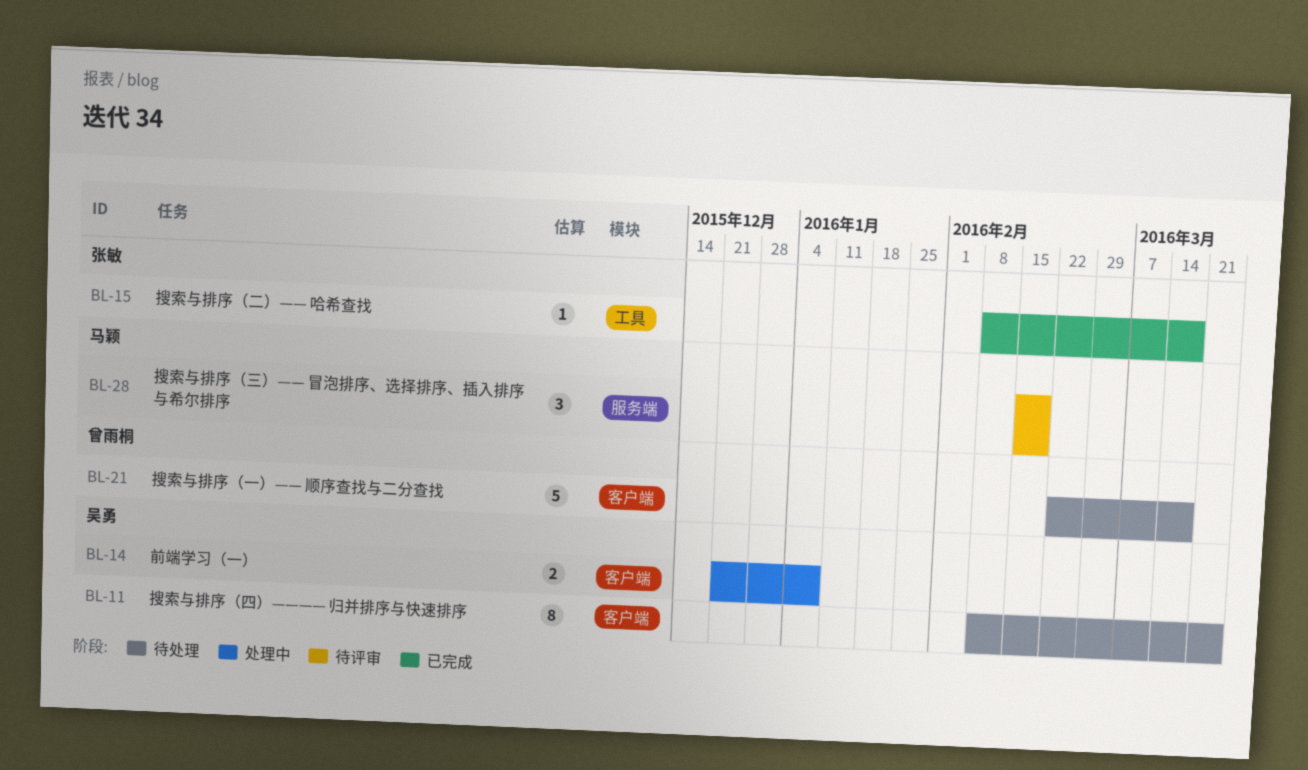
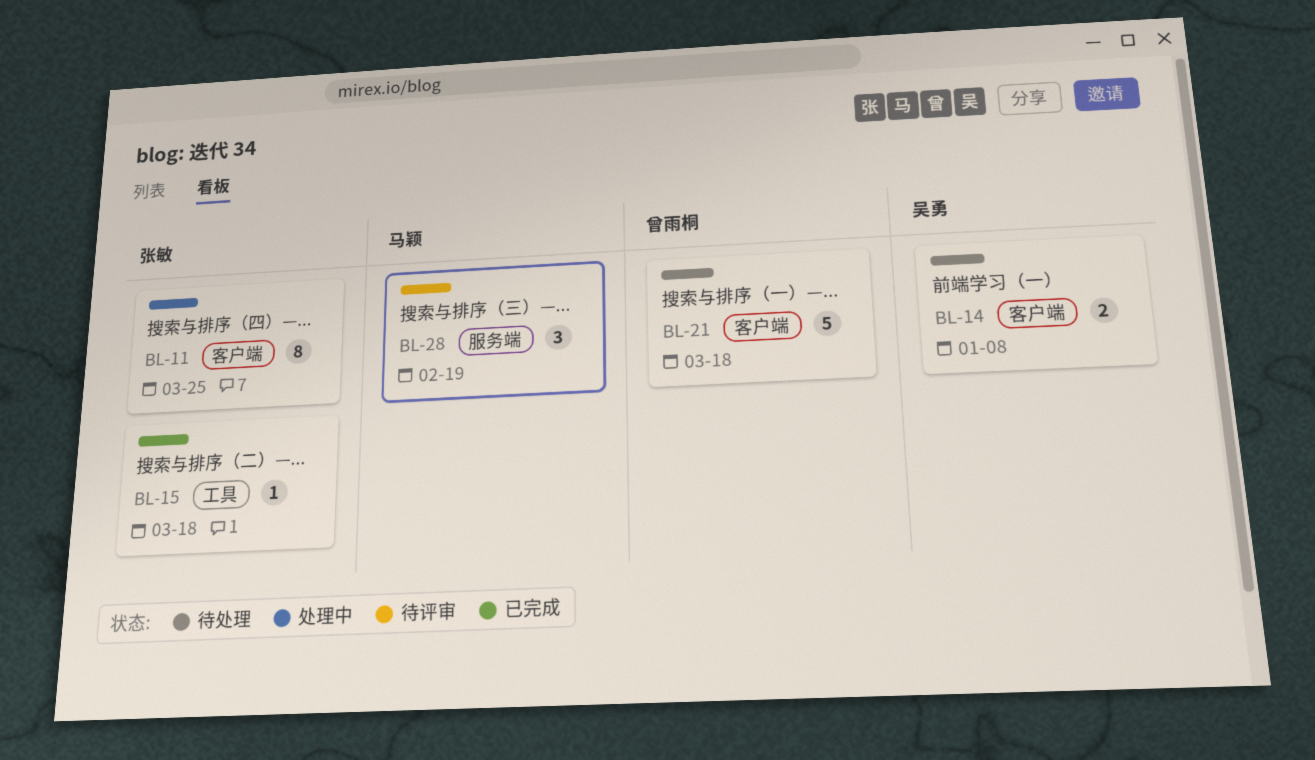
BL-11, status: 待处理 -> 处理中
BL-11, owner: 吴勇 -> 张敏
BL-14, status: 处理中 -> 待处理

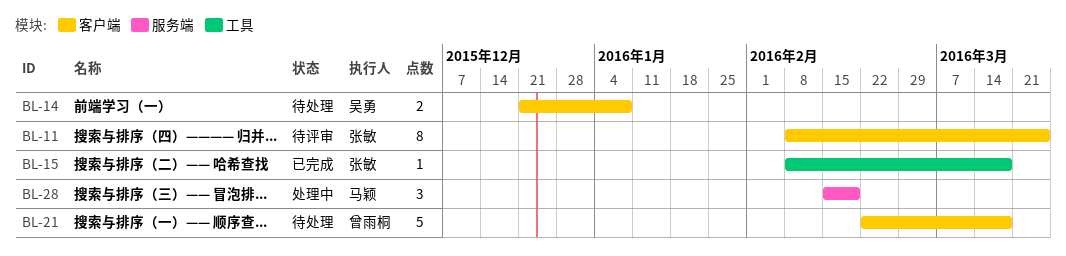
BL-11, status: 处理中 -> 待评审
BL-28, status: 待评审 -> 处理中

